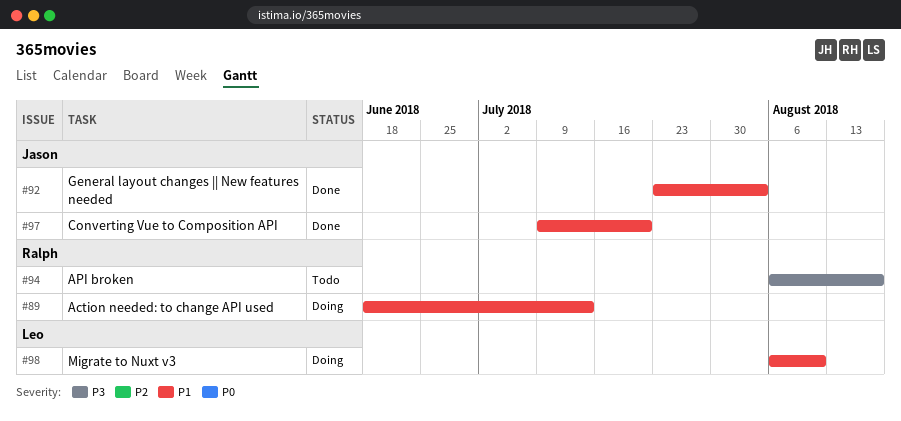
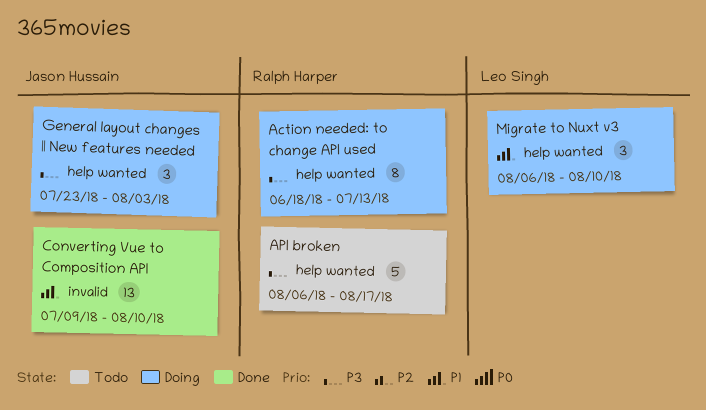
Action needed: to change API used, priority: P1 -> P3
Converting Vue to Composition API, due: Jul 20 -> Aug 10
General layout changes || New features needed, status: Done -> Doing
General layout changes || New features needed, priority: P1 -> P3

